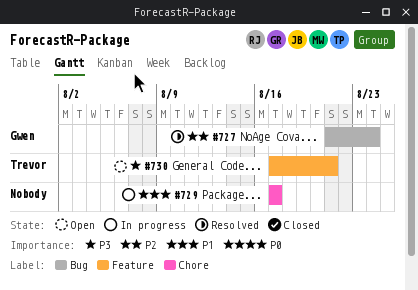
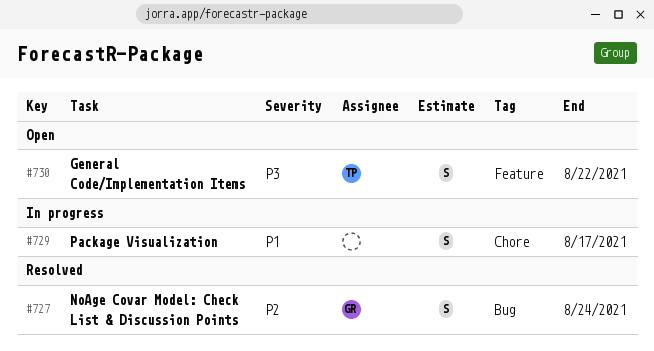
#730, due: Aug 21 -> Aug 22

